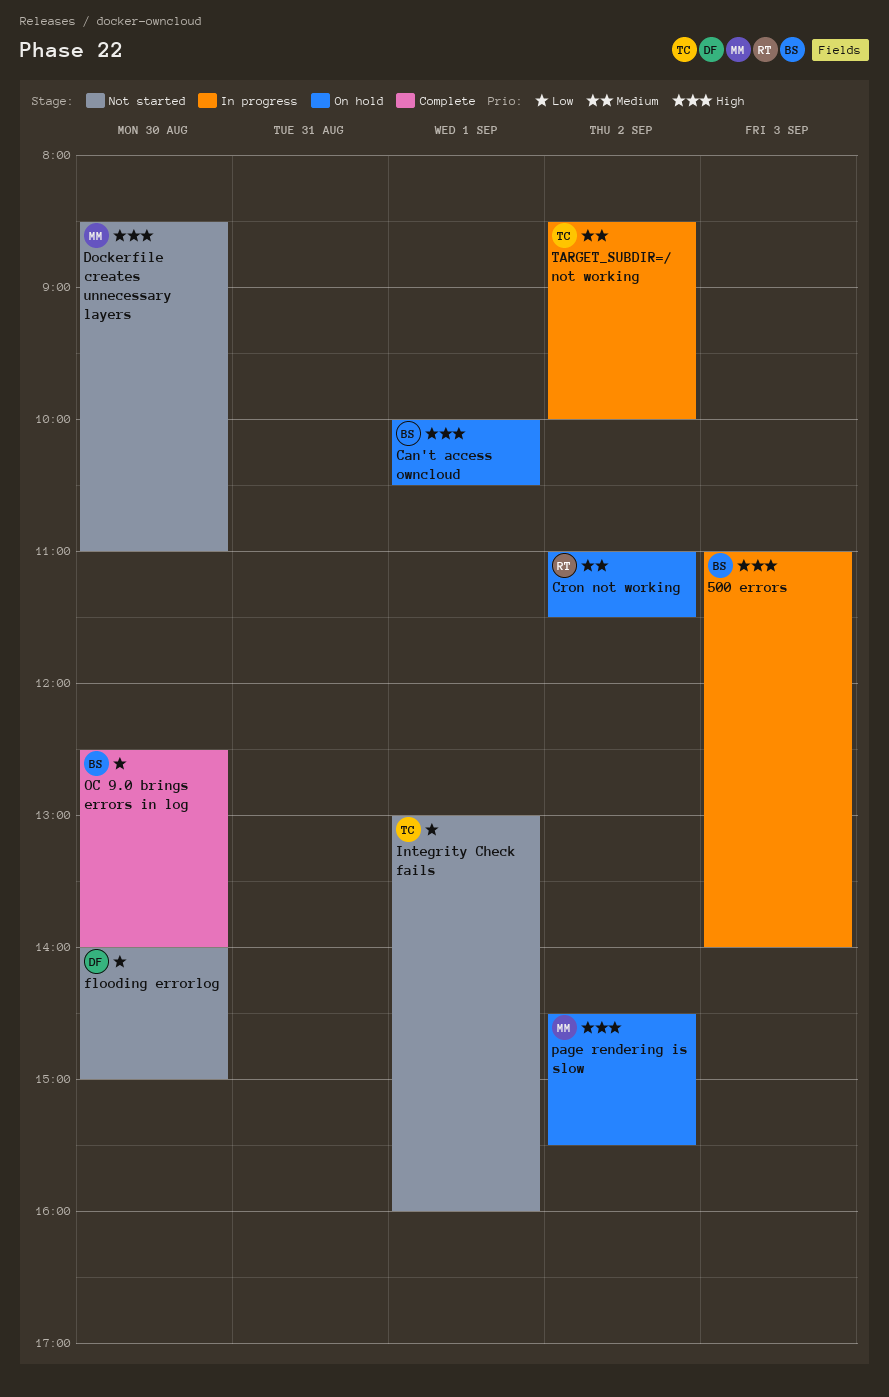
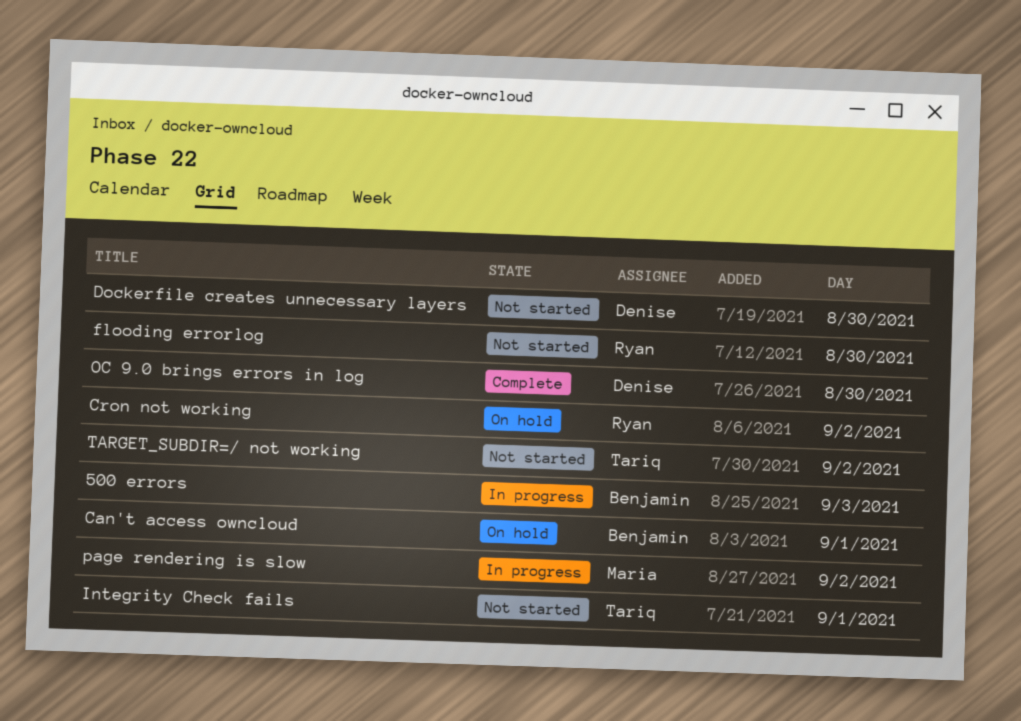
Dockerfile creates unnecessary layers, owner: Maria -> Denise
flooding errorlog, owner: Denise -> Ryan
OC 9.0 brings errors in log, owner: Benjamin -> Denise
page rendering is slow, status: On hold -> In progress
TARGET_SUBDIR=/ not working, status: In progress -> Not started

